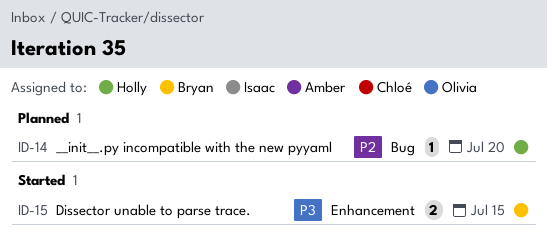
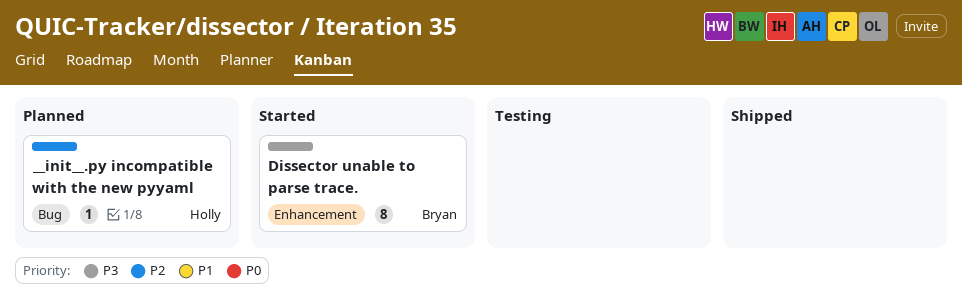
Dissector unable to parse trace., estimate: 2 -> 8

